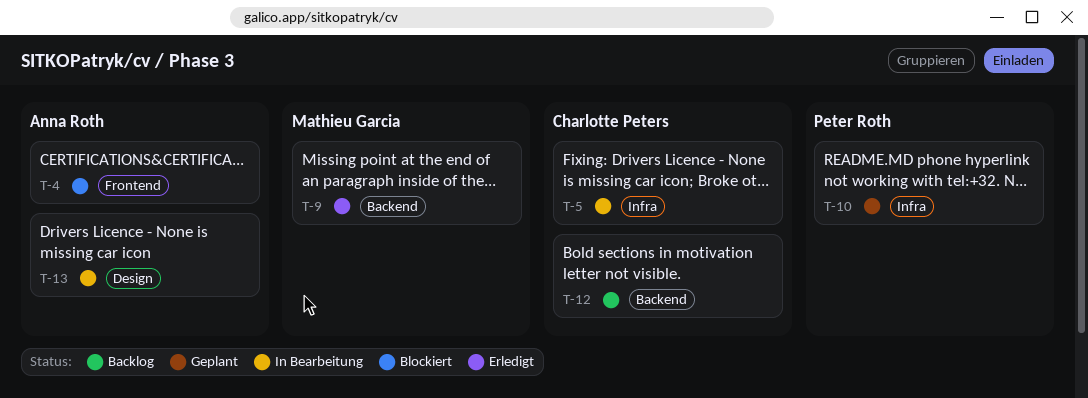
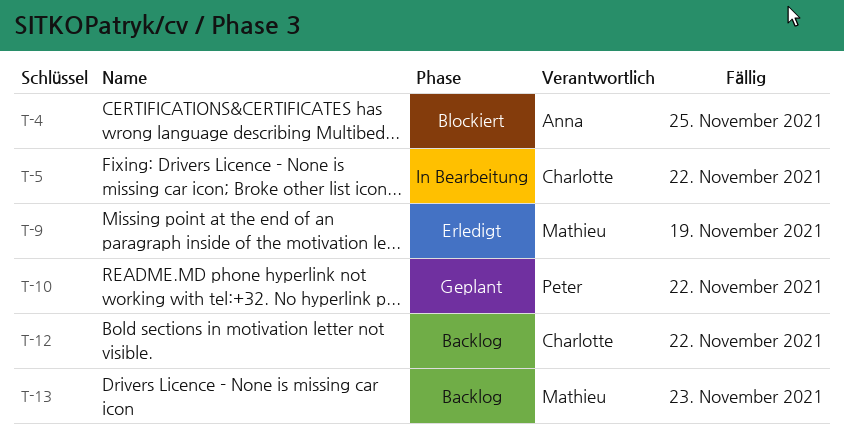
T-13, status: In Bearbeitung -> Backlog
T-13, owner: Anna Roth -> Mathieu Garcia

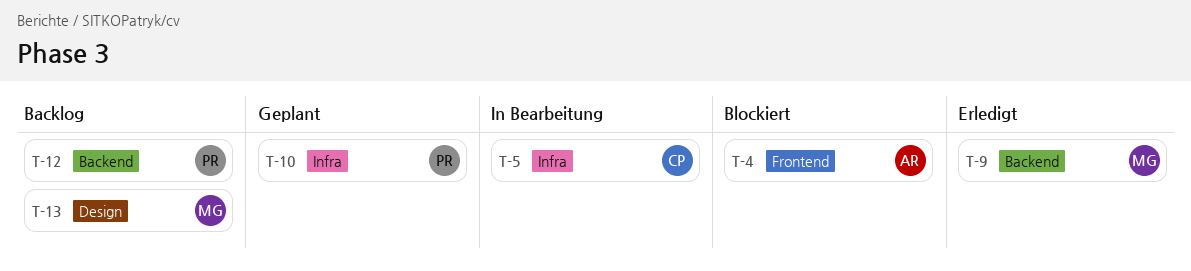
T-12, owner: Charlotte -> Peter

